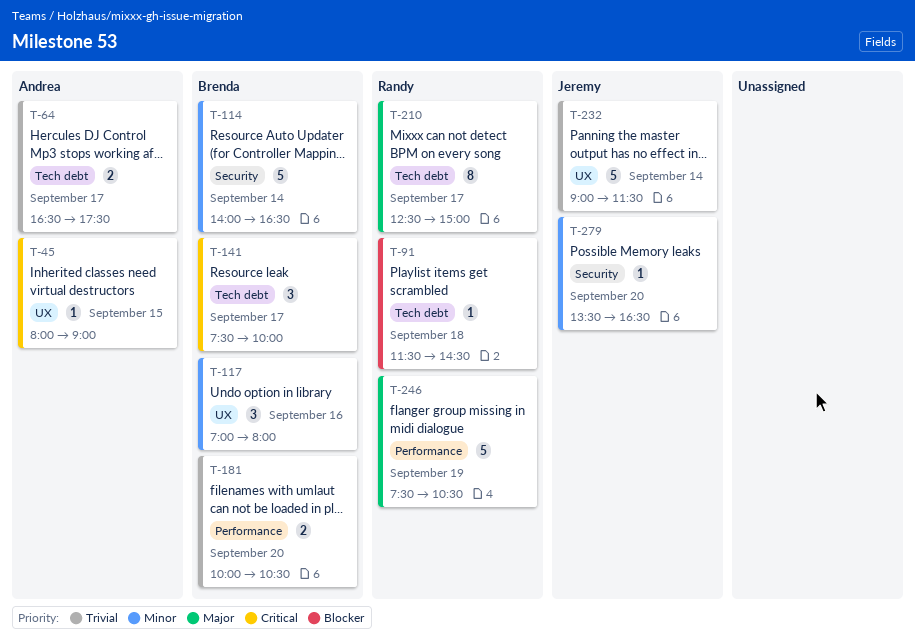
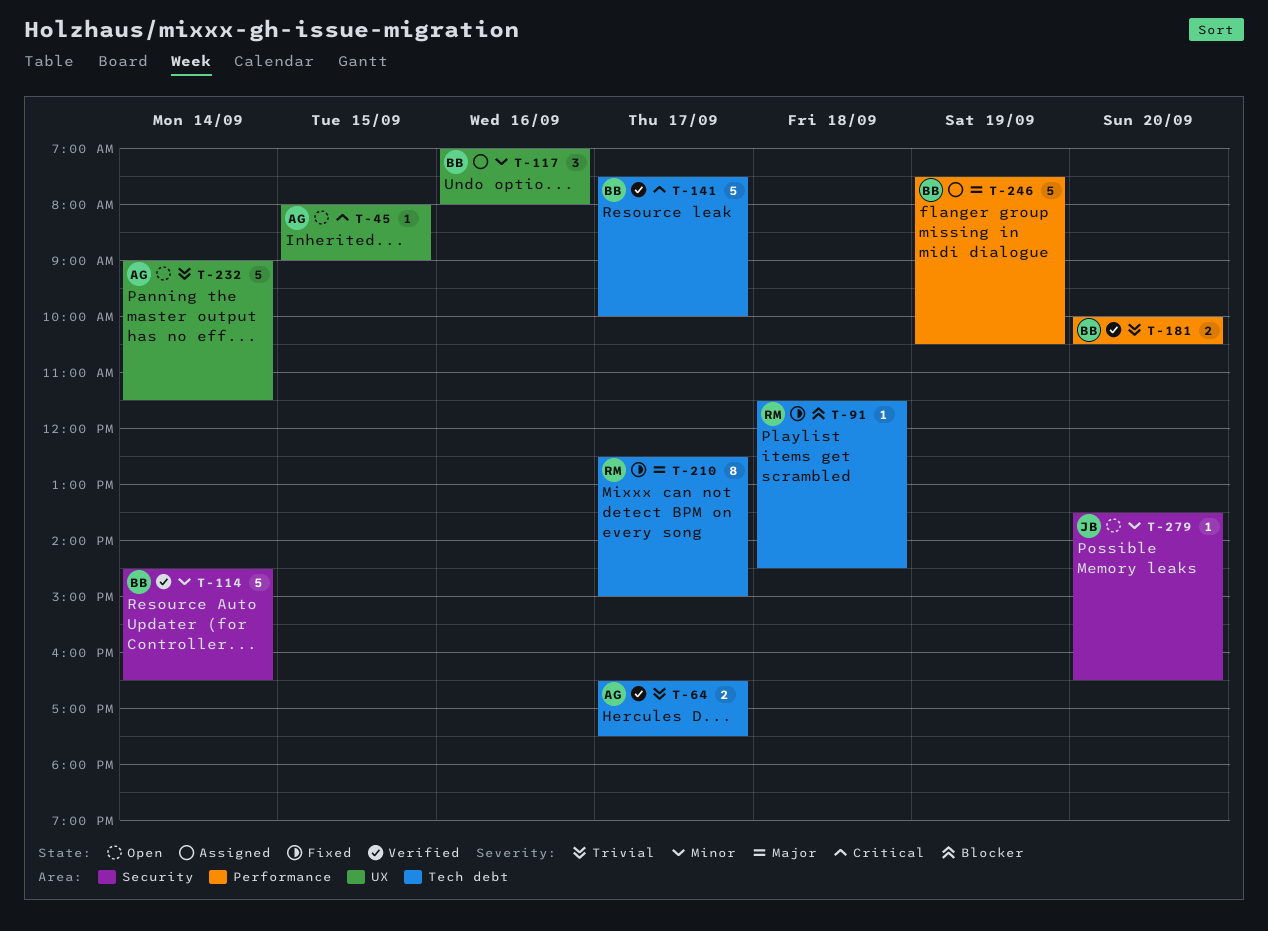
T-114, begins: 14:00 -> 14:30
T-141, estimate: 3 -> 5
T-232, owner: Jeremy -> Andrea
T-246, owner: Randy -> Brenda

